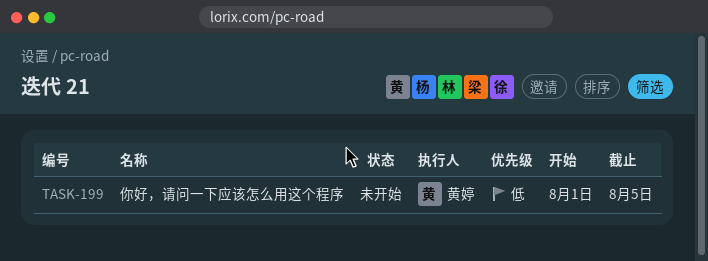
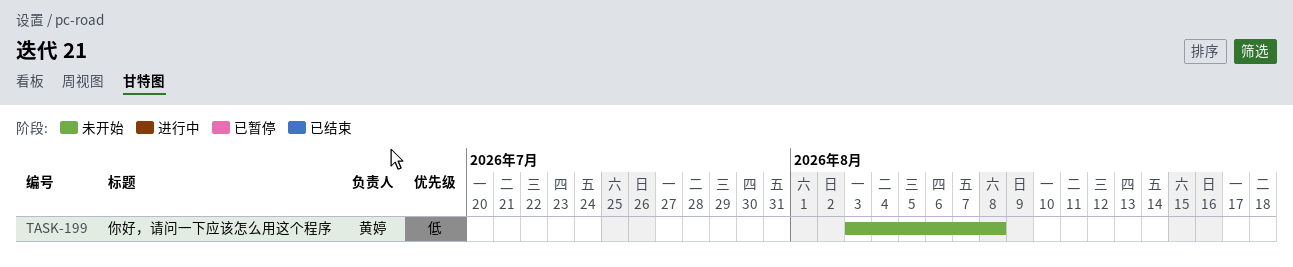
TASK-199, start: Aug 1 -> Aug 3
TASK-199, due: Aug 5 -> Aug 8

